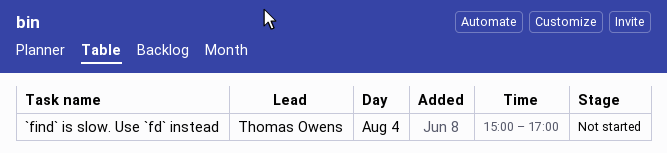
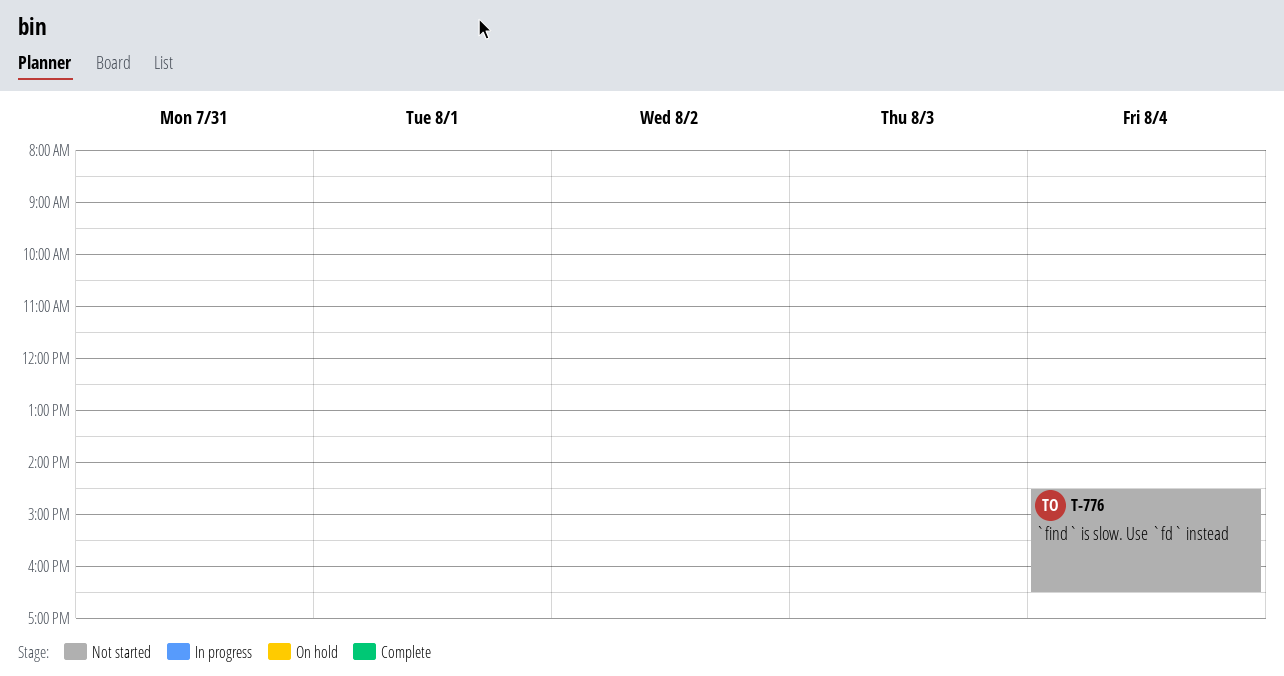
`find` is slow. Use `fd` instead, begins: 15:00 -> 14:30
`find` is slow. Use `fd` instead, ends: 17:00 -> 16:30

